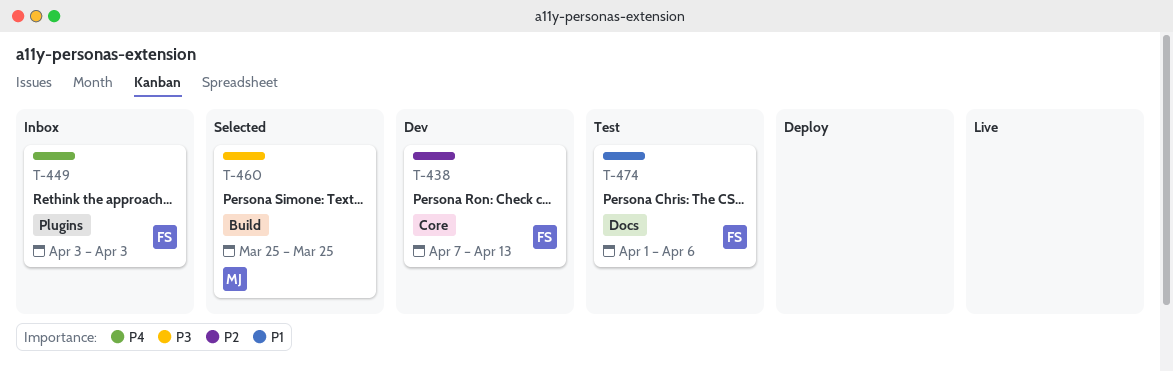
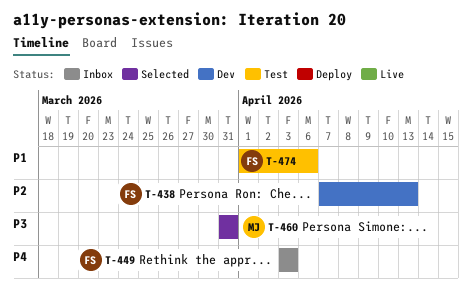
T-460, start: Mar 25 -> Mar 31
T-460, due: Mar 25 -> Mar 31

